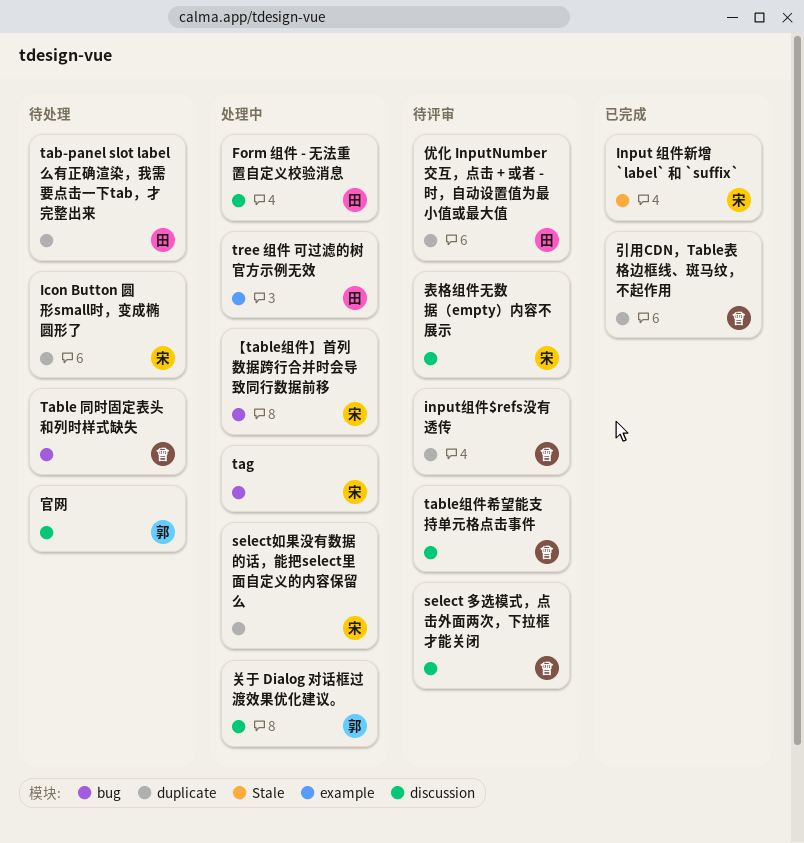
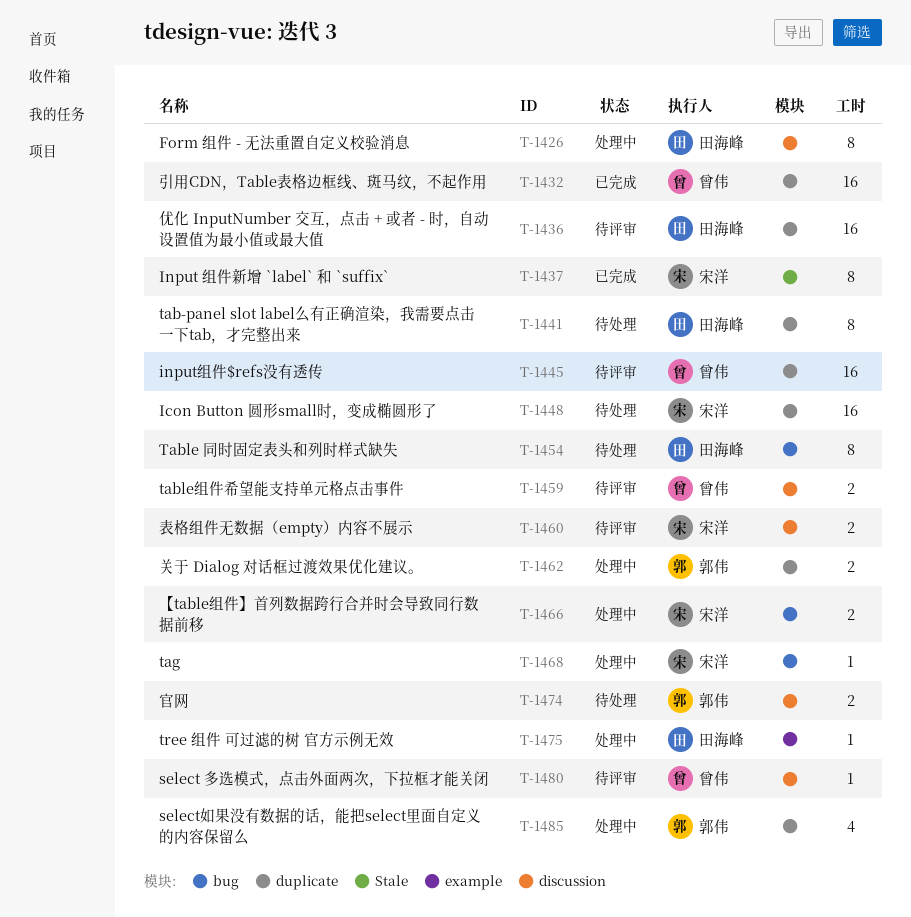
select如果没有数据的话，能把select里面自定义的内容保留么, owner: 宋洋 -> 郭伟
Table 同时固定表头和列时样式缺失, owner: 曾伟 -> 田海峰
关于 Dialog 对话框过渡效果优化建议。, label: discussion -> duplicate

